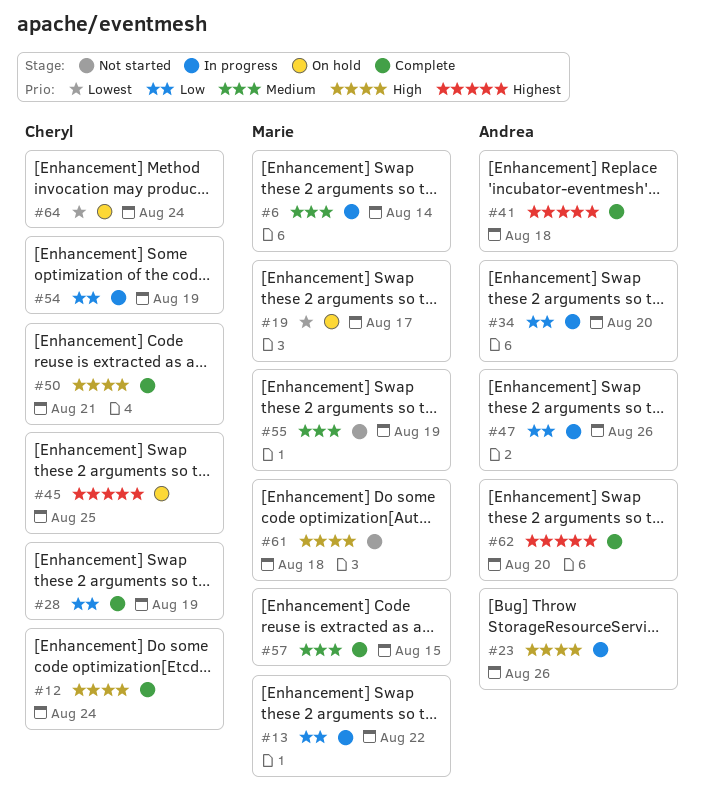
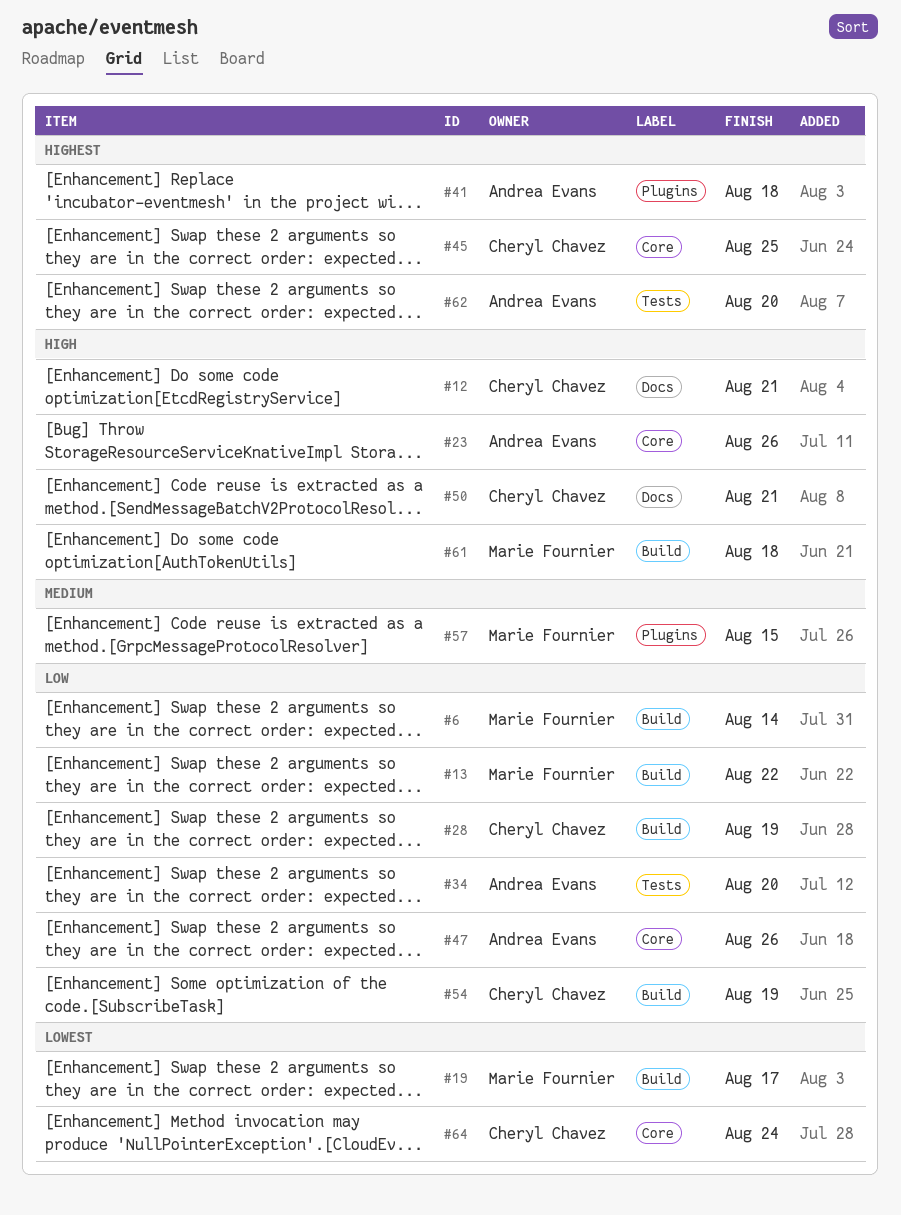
#6, priority: Medium -> Low
#12, due: Aug 24 -> Aug 21
#55: present -> none

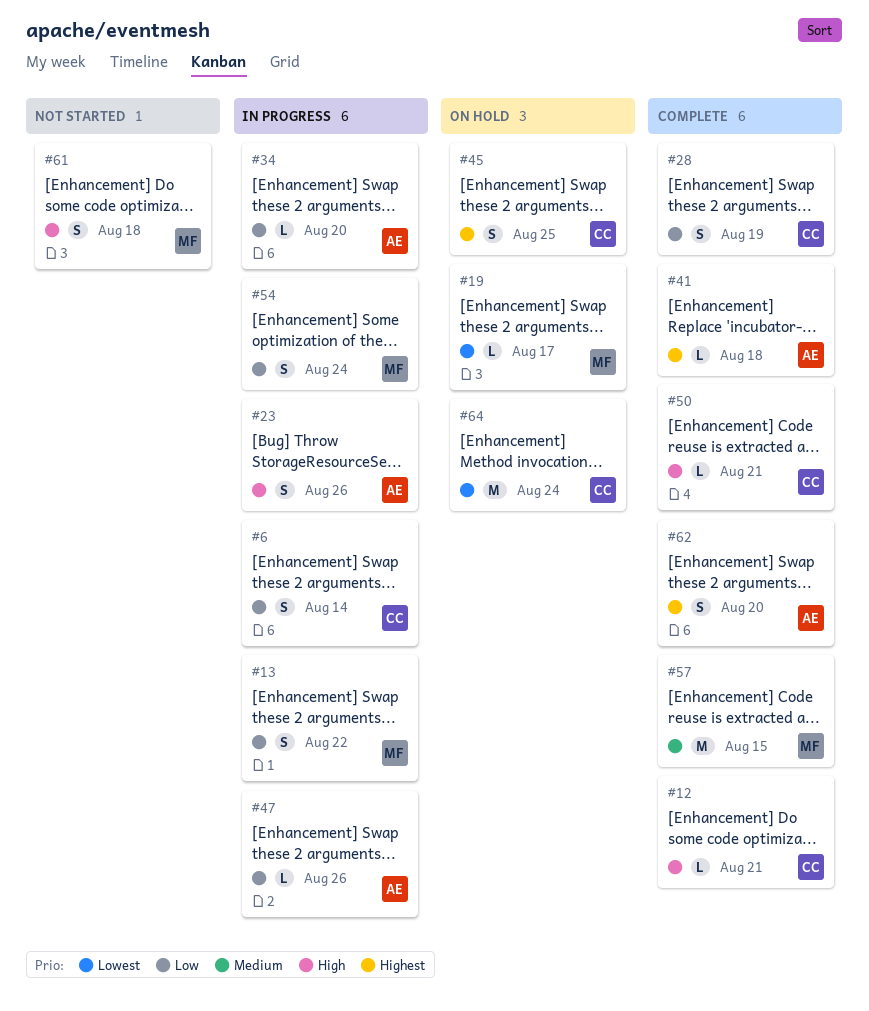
#6, owner: Marie Fournier -> Cheryl Chavez
#54, owner: Cheryl Chavez -> Marie Fournier
#54, due: Aug 19 -> Aug 24

